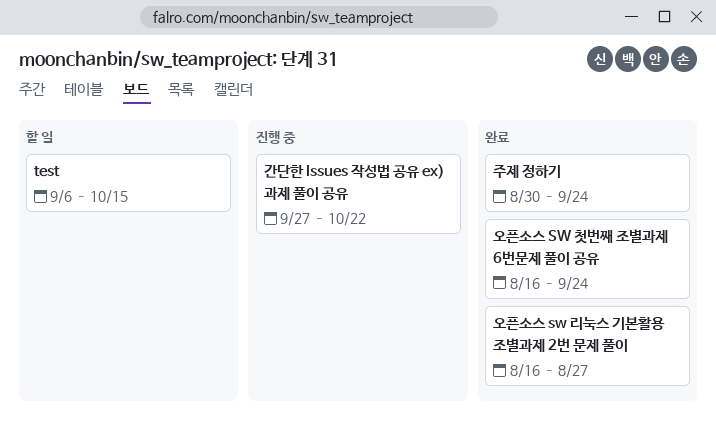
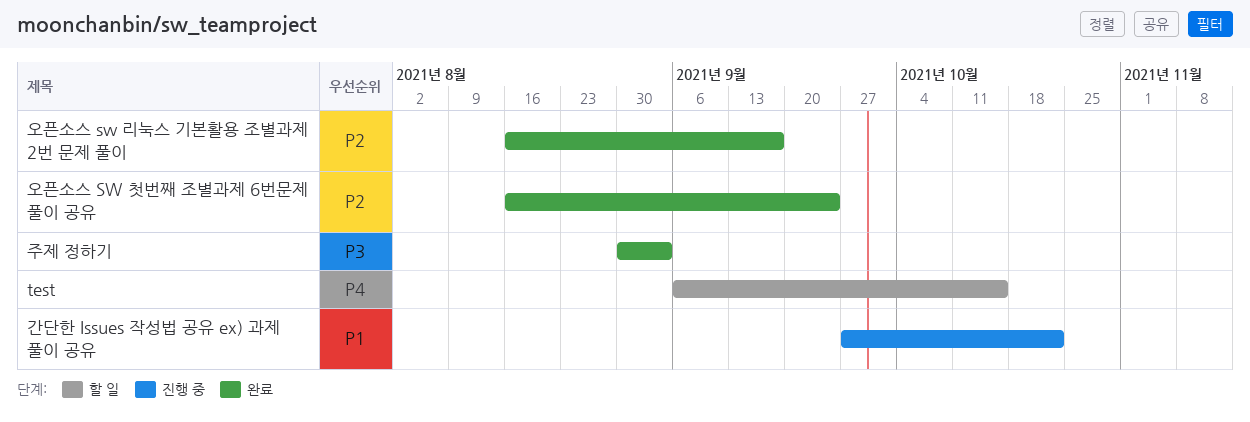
오픈소스 sw 리눅스 기본활용 조별과제 2번 문제 풀이, due: Aug 27 -> Sep 17
주제 정하기, due: Sep 24 -> Sep 3

